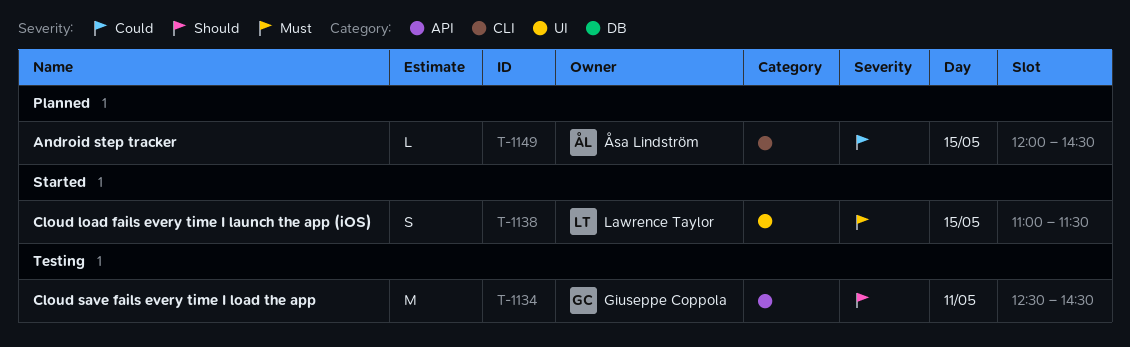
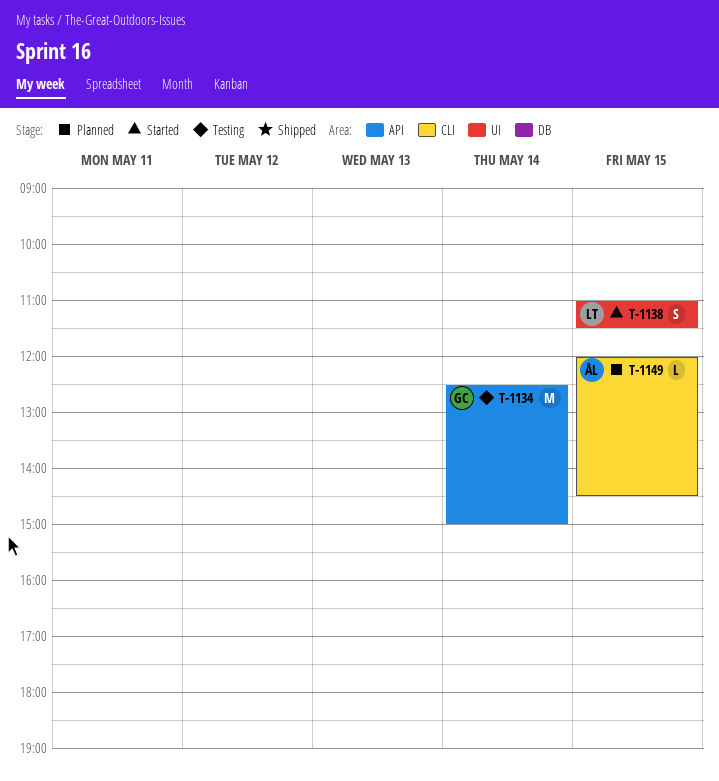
T-1134, day: May 11 -> May 14
T-1134, ends: 14:30 -> 15:00

